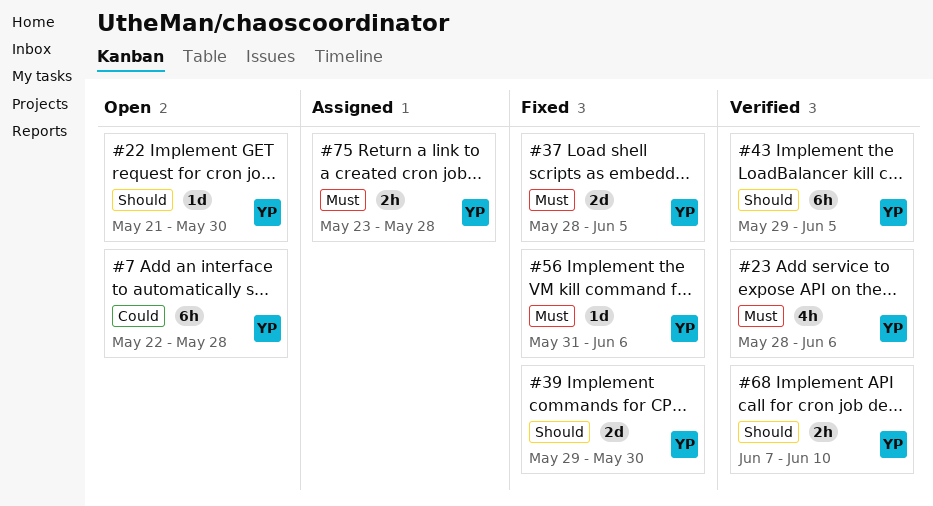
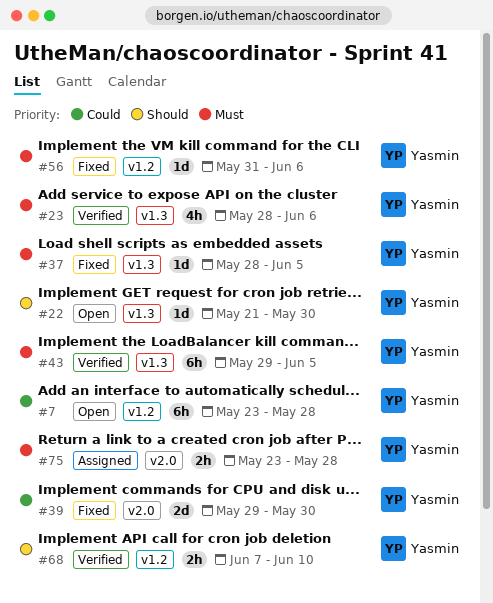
#7, start: May 22 -> May 23
#37, estimate: 2d -> 1d
#39, priority: Should -> Could
#43, priority: Should -> Must

